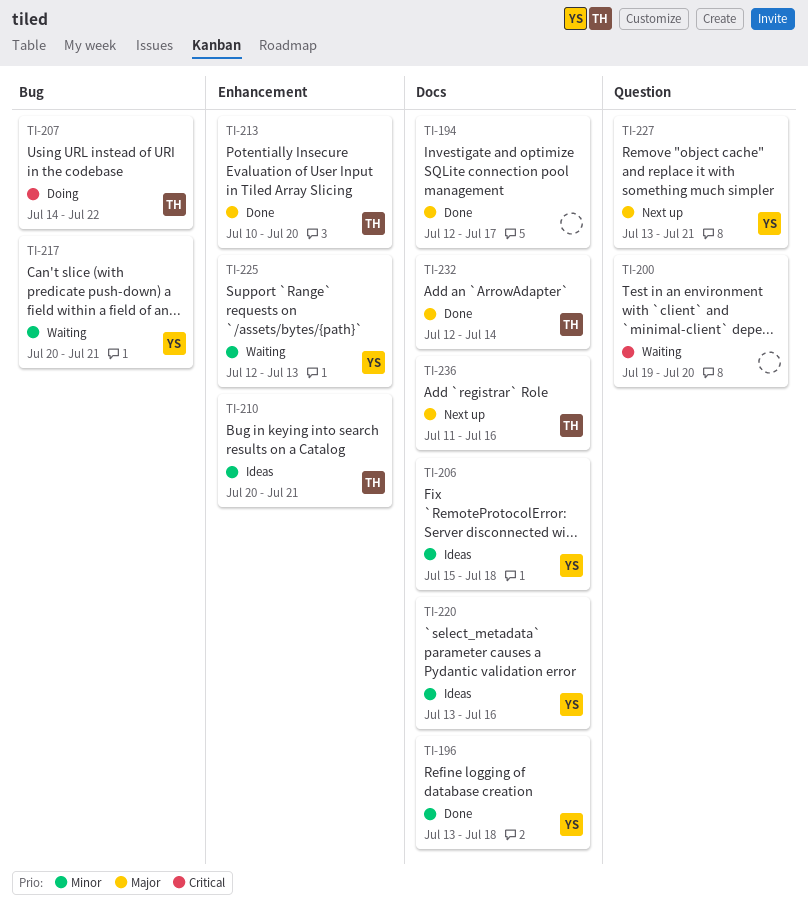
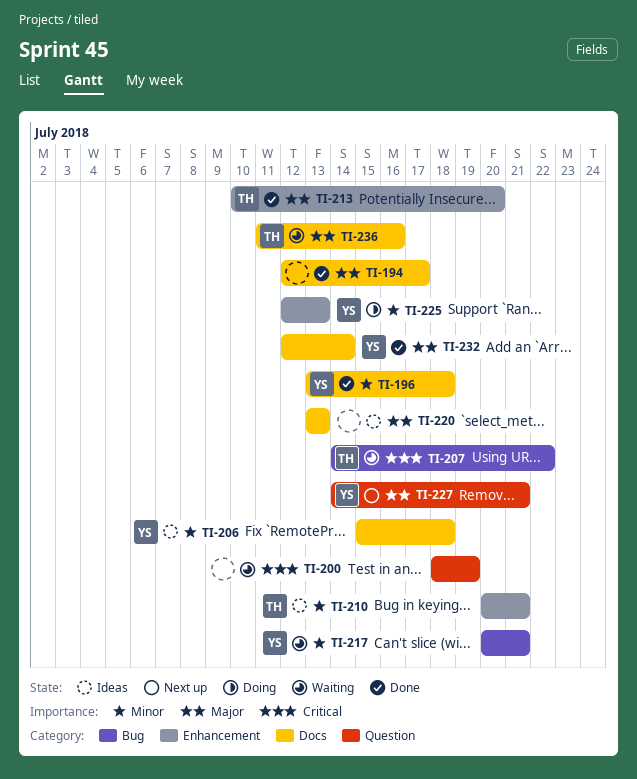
TI-200, start: Jul 19 -> Jul 18
TI-200, due: Jul 20 -> Jul 19
TI-207, status: Doing -> Waiting
TI-220, owner: YS -> none
TI-220, priority: Minor -> Major
TI-220, due: Jul 16 -> Jul 13
TI-225, status: Waiting -> Doing
TI-227, start: Jul 13 -> Jul 14
TI-232, owner: TH -> YS
TI-236, status: Next up -> Waiting

